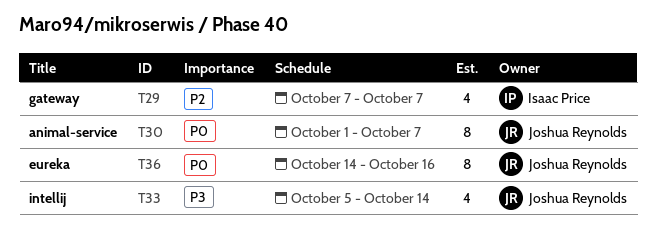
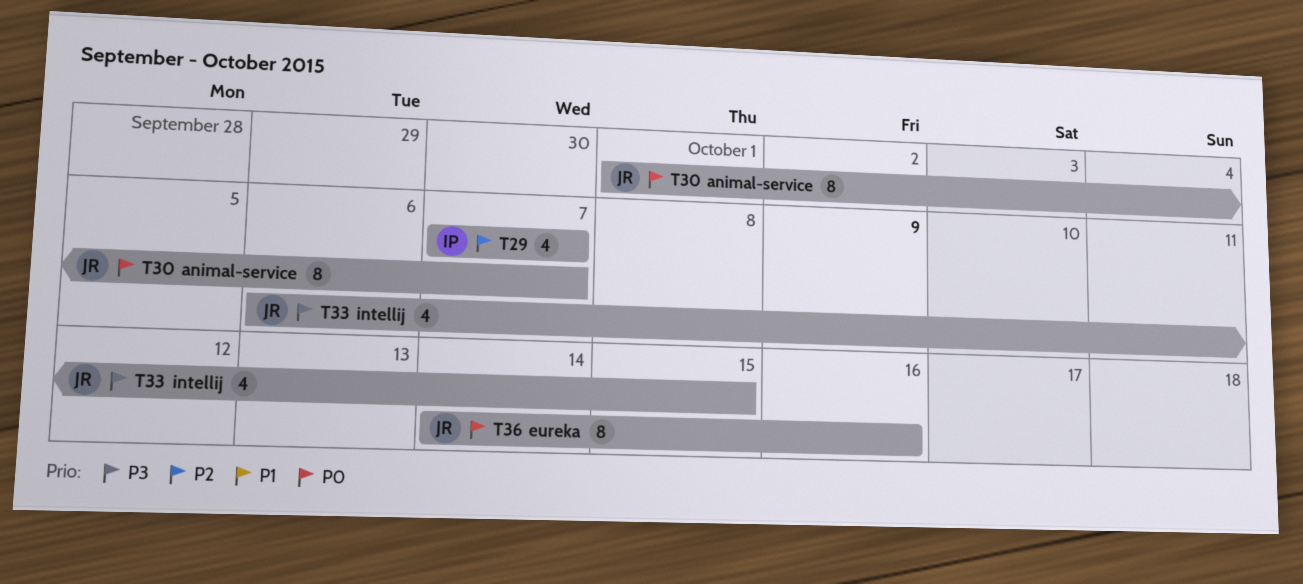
T33, start: Oct 5 -> Oct 6
T33, due: Oct 14 -> Oct 15

